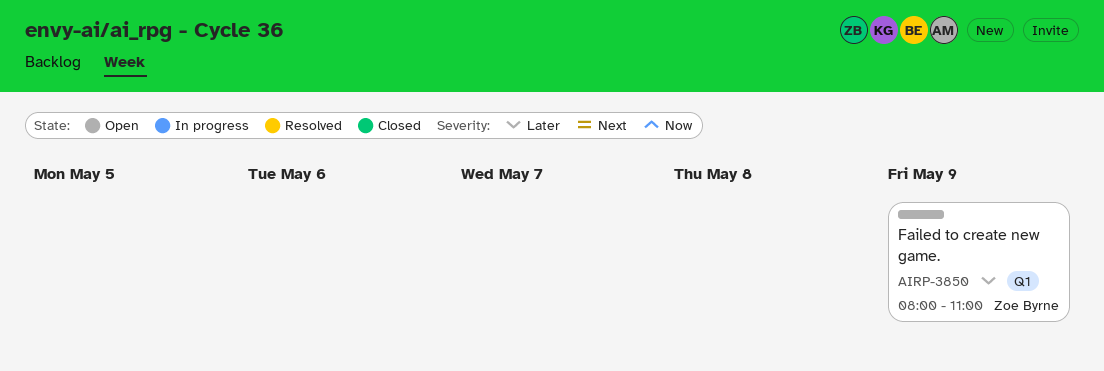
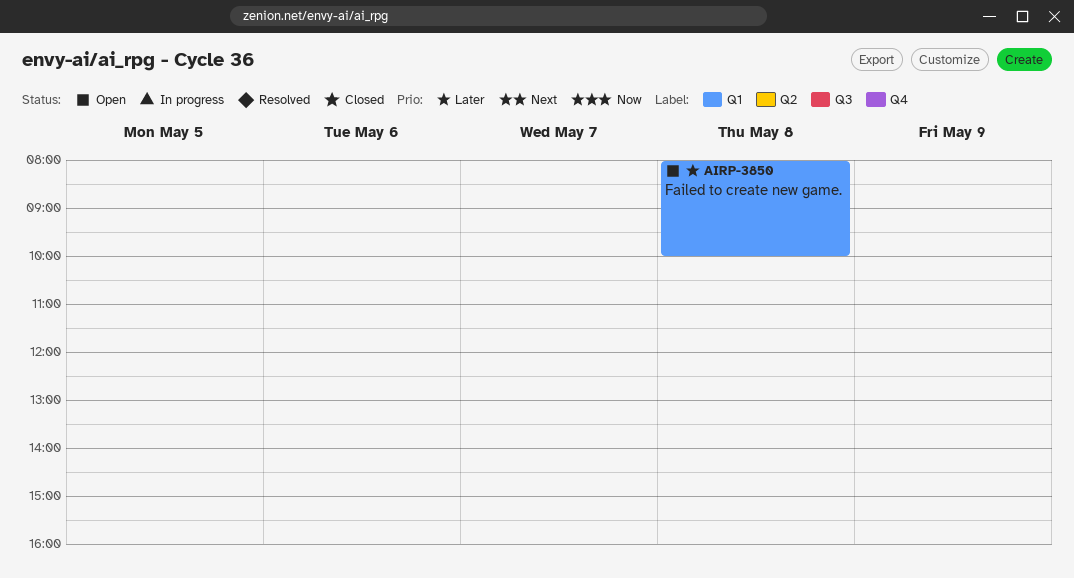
AIRP-3850, day: May 9 -> May 8
AIRP-3850, ends: 11:00 -> 10:00

